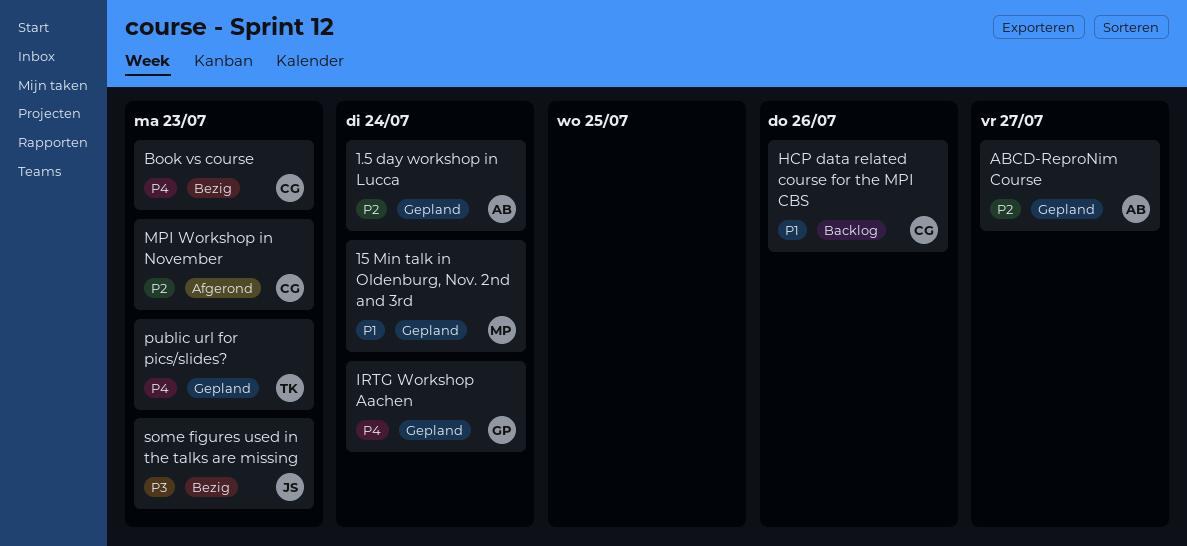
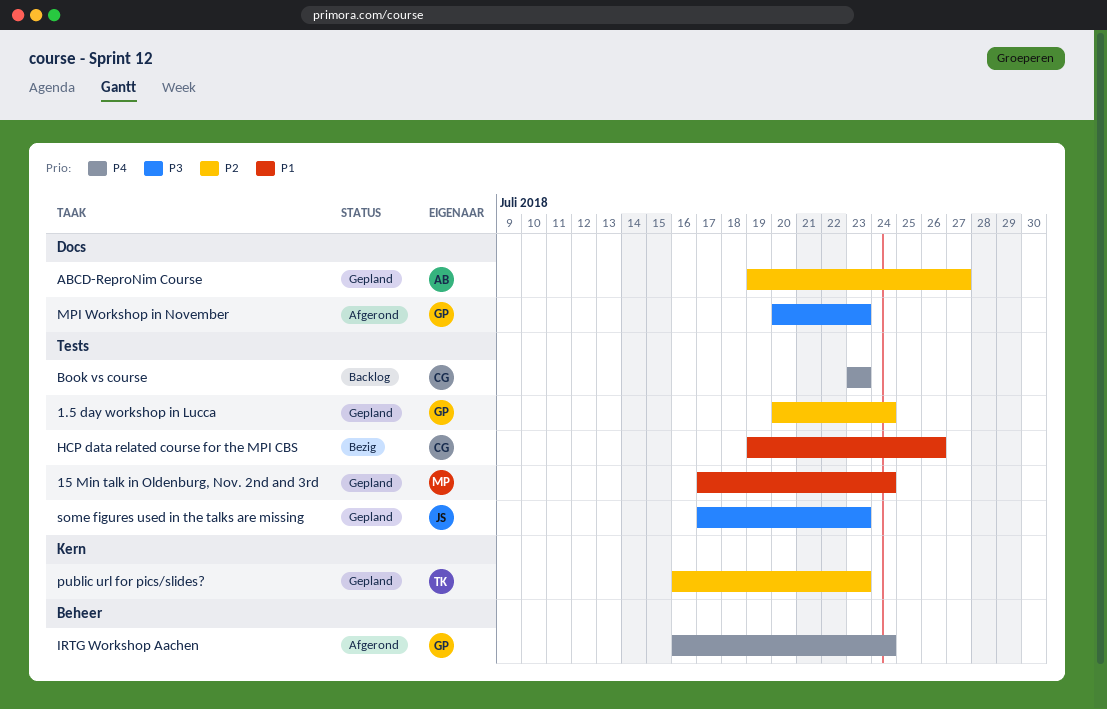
1.5 day workshop in Lucca, owner: AB -> GP
Book vs course, status: Bezig -> Backlog
HCP data related course for the MPI CBS, status: Backlog -> Bezig
IRTG Workshop Aachen, status: Gepland -> Afgerond
MPI Workshop in November, owner: CG -> GP
MPI Workshop in November, priority: P2 -> P3
public url for pics/slides?, priority: P4 -> P2
some figures used in the talks are missing, status: Bezig -> Gepland

